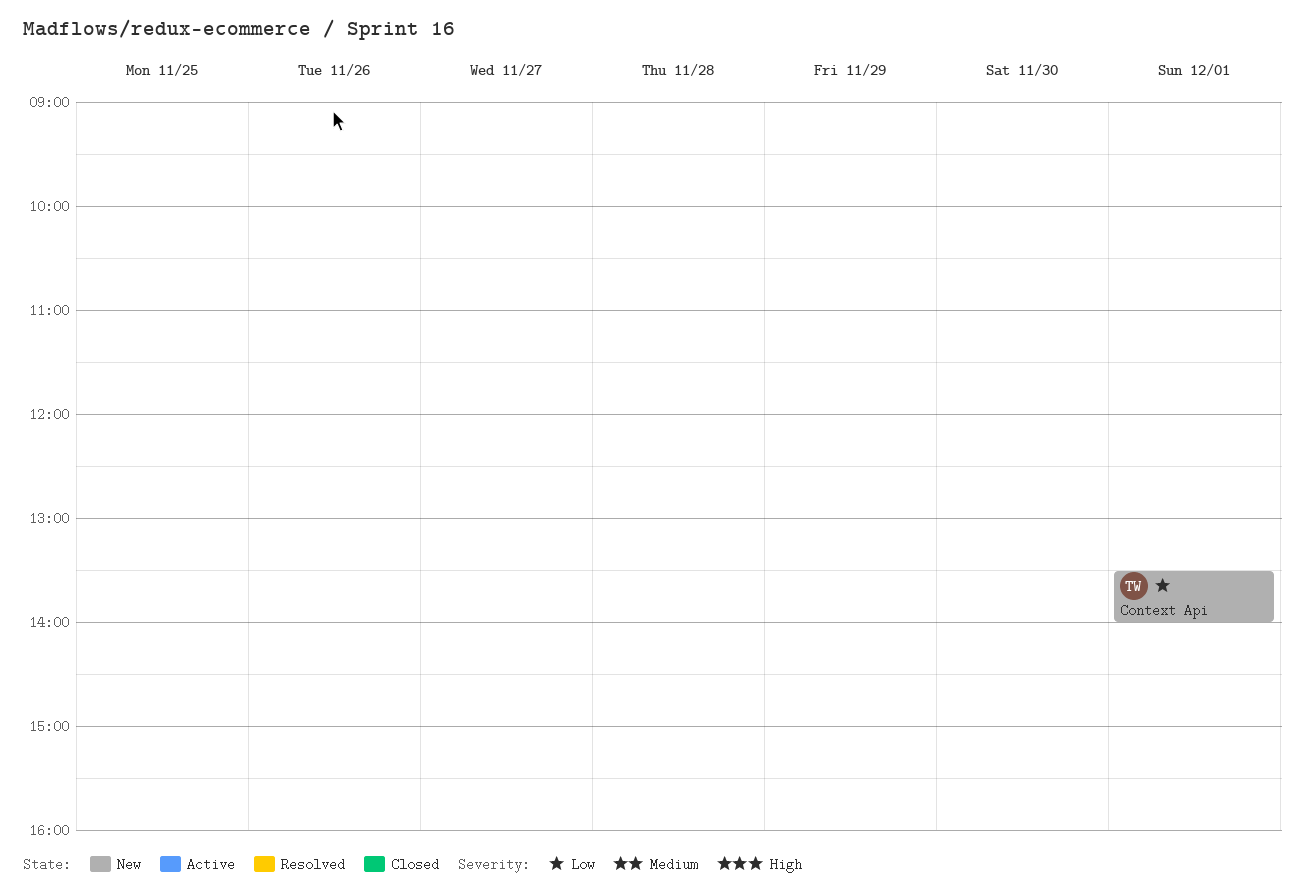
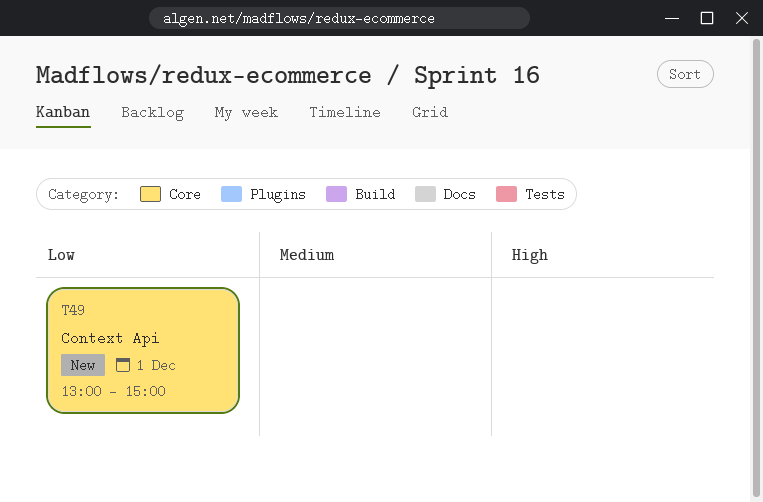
Context Api, begins: 13:30 -> 13:00
Context Api, ends: 14:00 -> 15:00

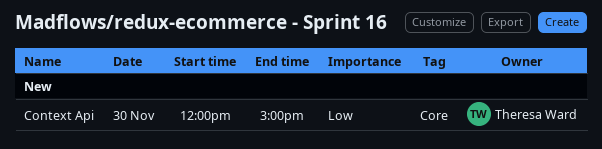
Context Api, day: Dec 1 -> Nov 30
Context Api, begins: 13:00 -> 12:00

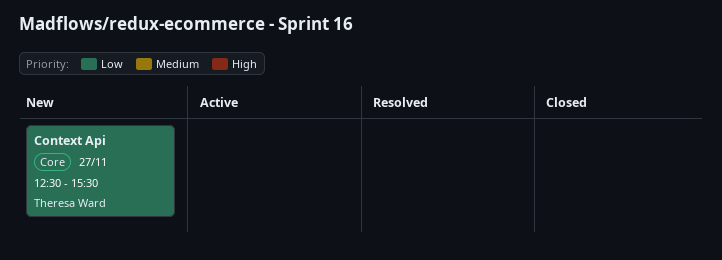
Context Api, day: Nov 30 -> Nov 27
Context Api, begins: 12:00 -> 12:30
Context Api, ends: 15:00 -> 15:30

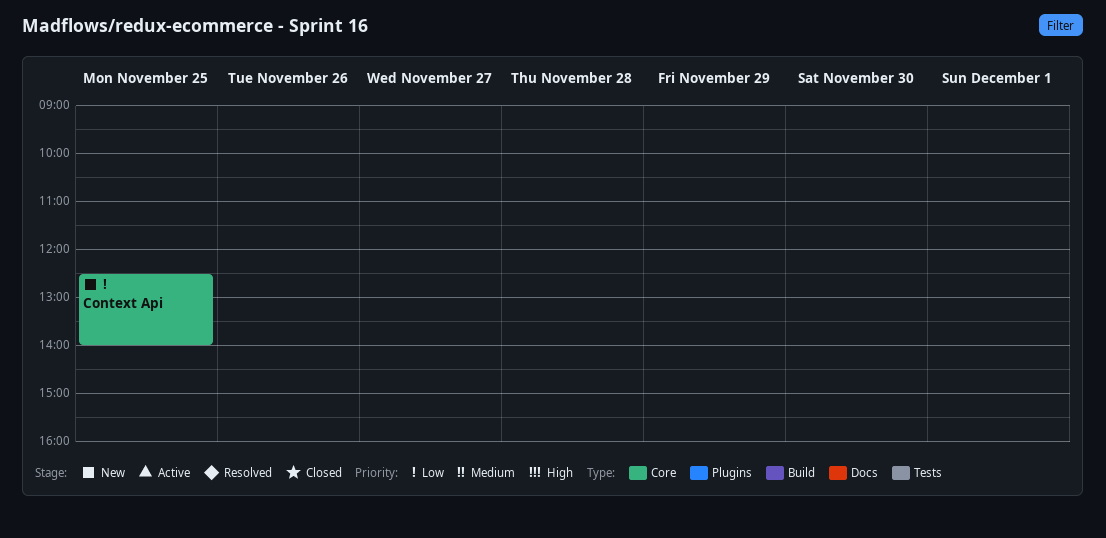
Context Api, day: Nov 27 -> Nov 25
Context Api, ends: 15:30 -> 14:00

